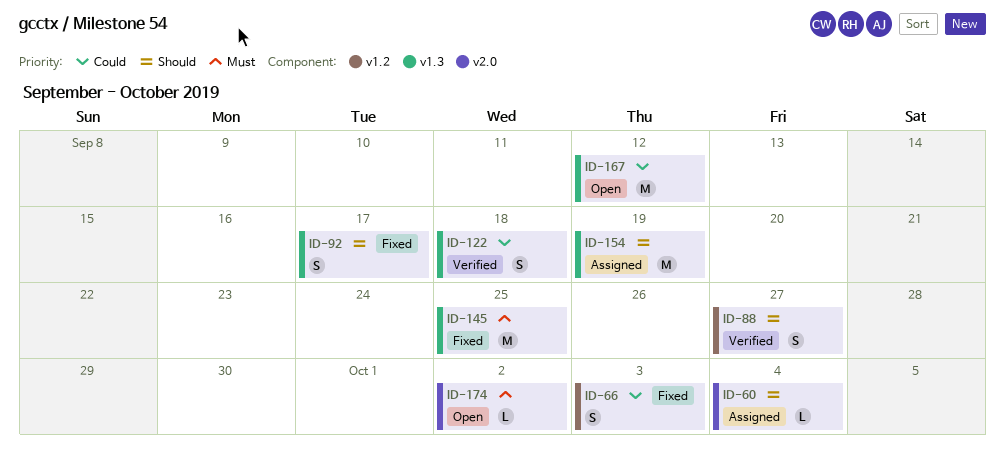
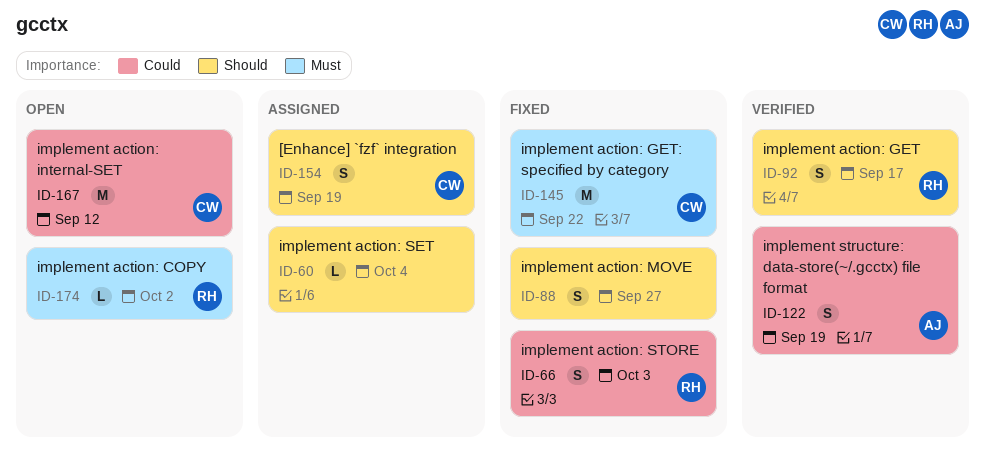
ID-88, status: Verified -> Fixed
ID-92, status: Fixed -> Verified
ID-122, due: Sep 18 -> Sep 19
ID-145, due: Sep 25 -> Sep 22
ID-154, estimate: M -> S

